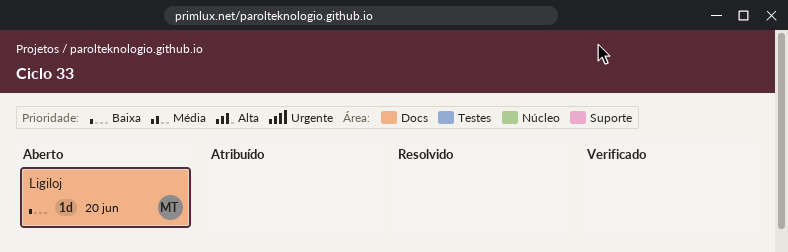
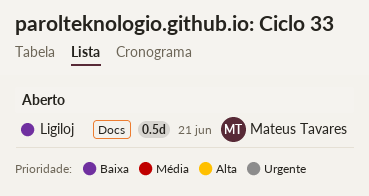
Ligiloj, estimate: 1d -> 0.5d
Ligiloj, due: Jun 20 -> Jun 21

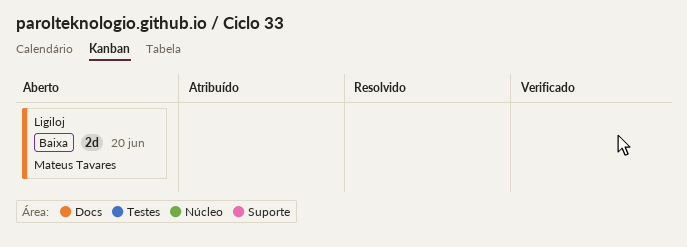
Ligiloj, estimate: 0.5d -> 2d
Ligiloj, due: Jun 21 -> Jun 20

